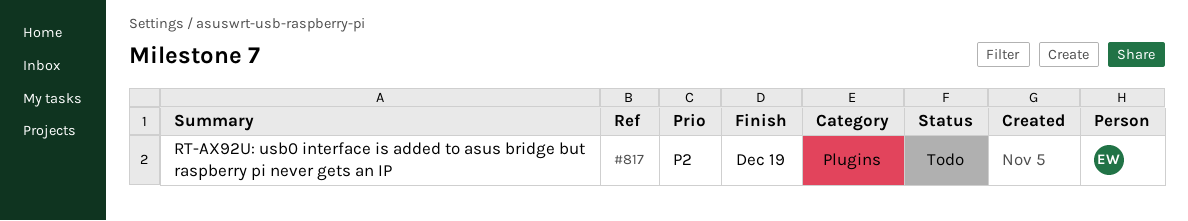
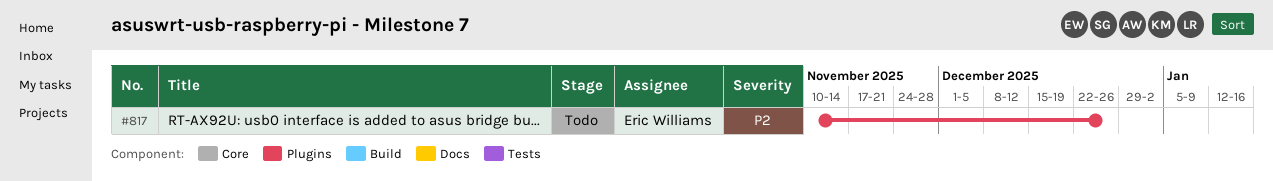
#817, due: Dec 19 -> Dec 26

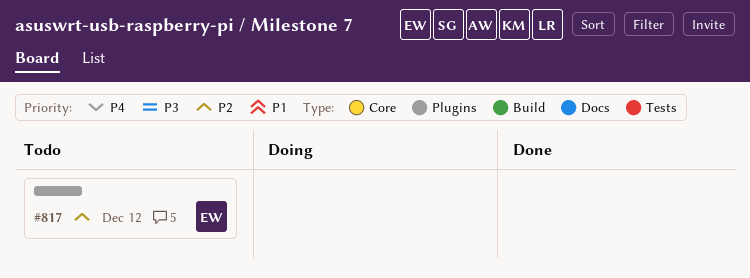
#817, due: Dec 26 -> Dec 12

